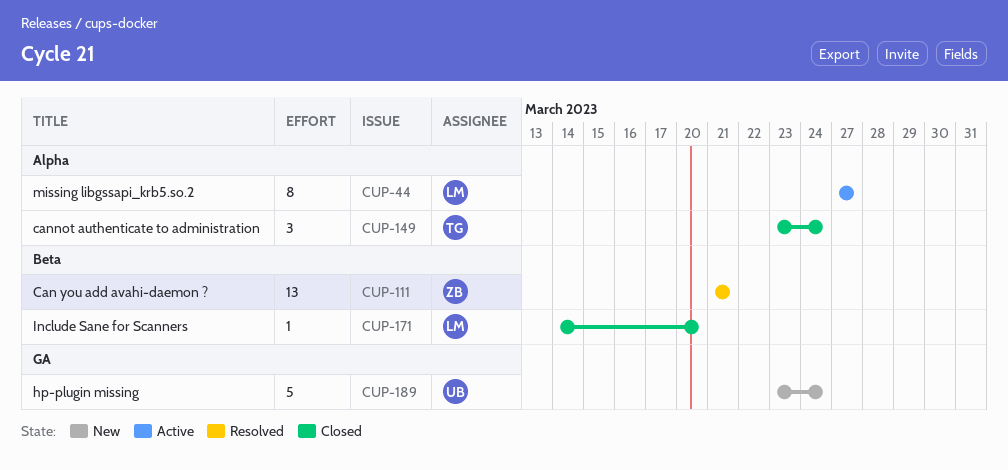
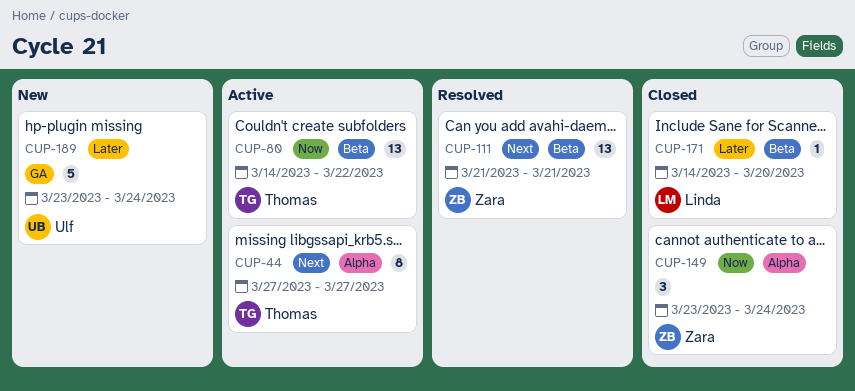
CUP-44, owner: Linda -> Thomas
CUP-80: none -> present
CUP-149, owner: Thomas -> Zara

